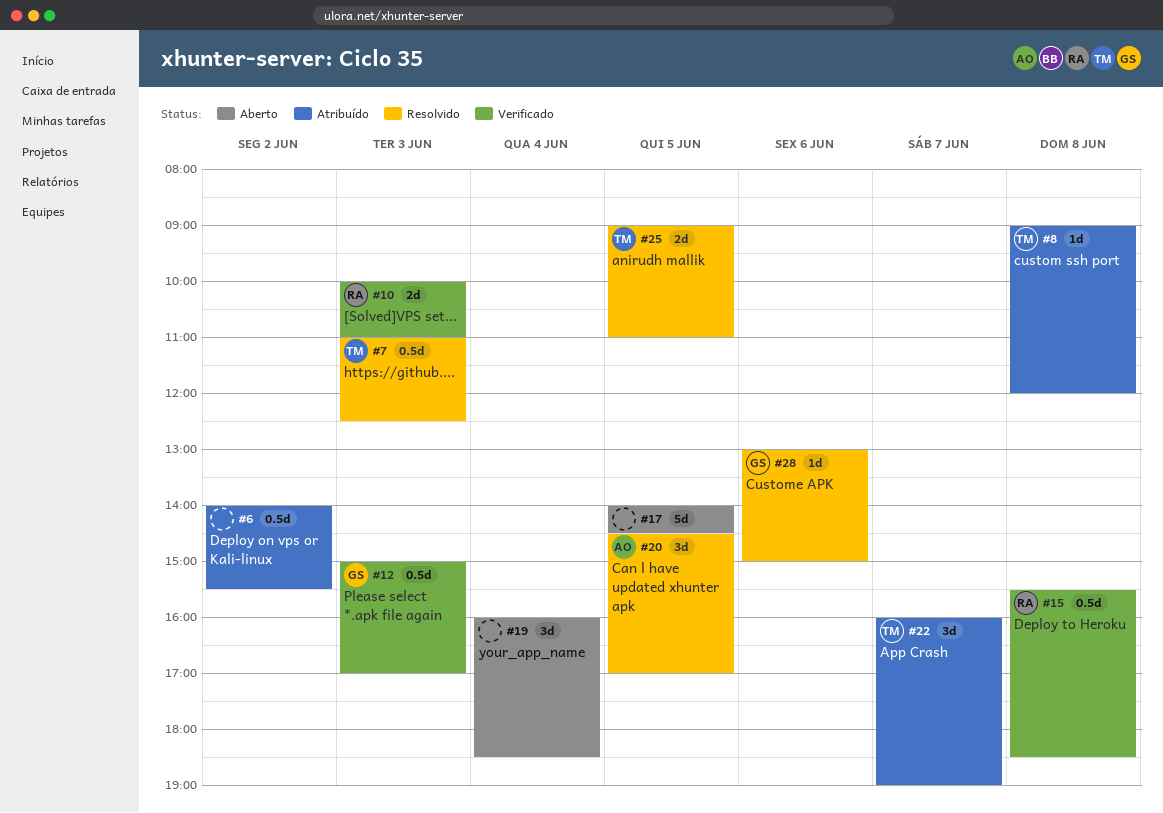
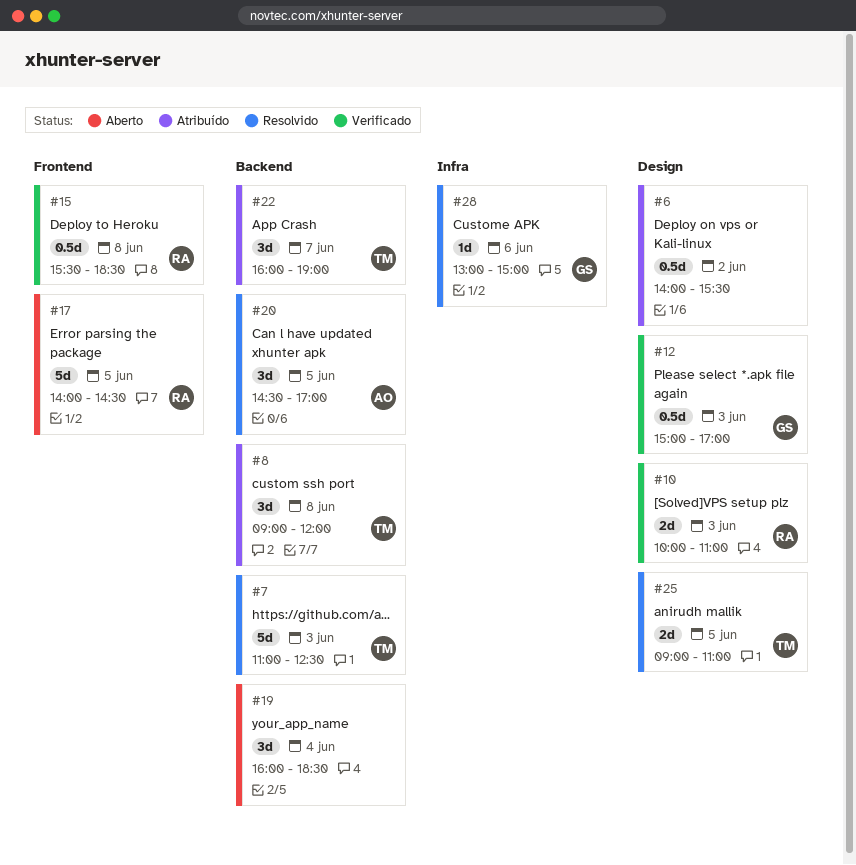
#7, estimate: 0.5d -> 5d
#8, estimate: 1d -> 3d
#17, owner: none -> RA

